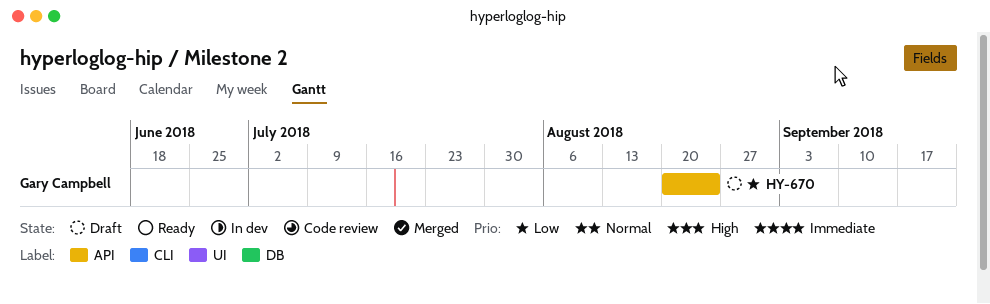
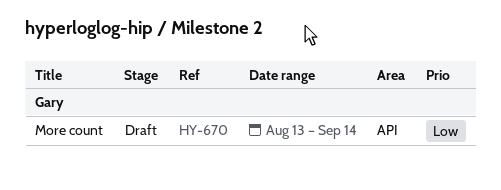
HY-670, start: Aug 20 -> Aug 13
HY-670, due: Aug 24 -> Sep 14

